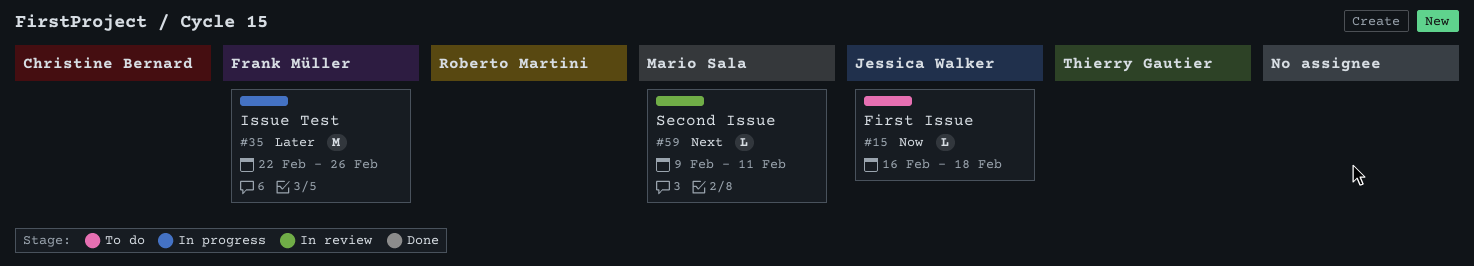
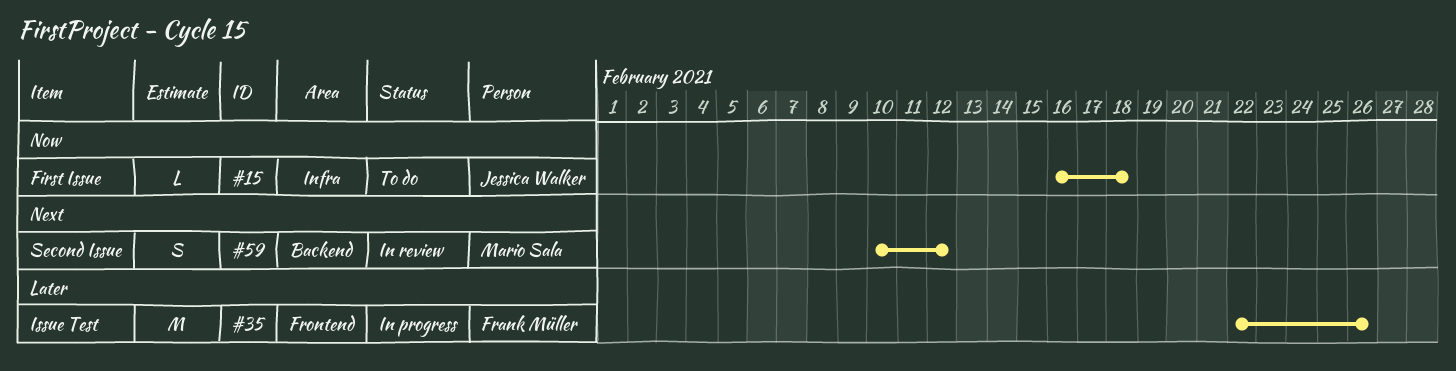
#59, estimate: L -> S
#59, start: Feb 9 -> Feb 10
#59, due: Feb 11 -> Feb 12

